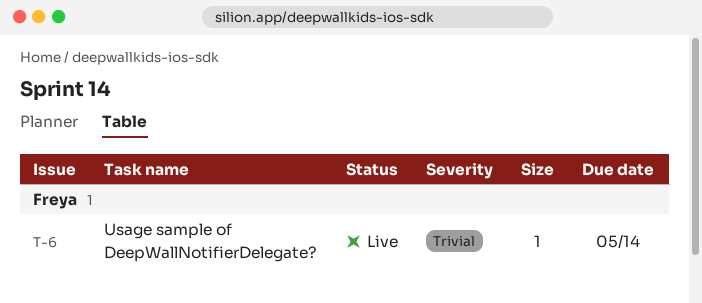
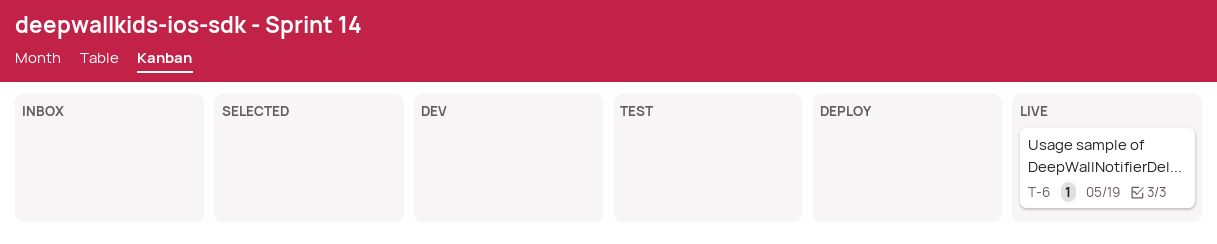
T-6, due: May 14 -> May 19

